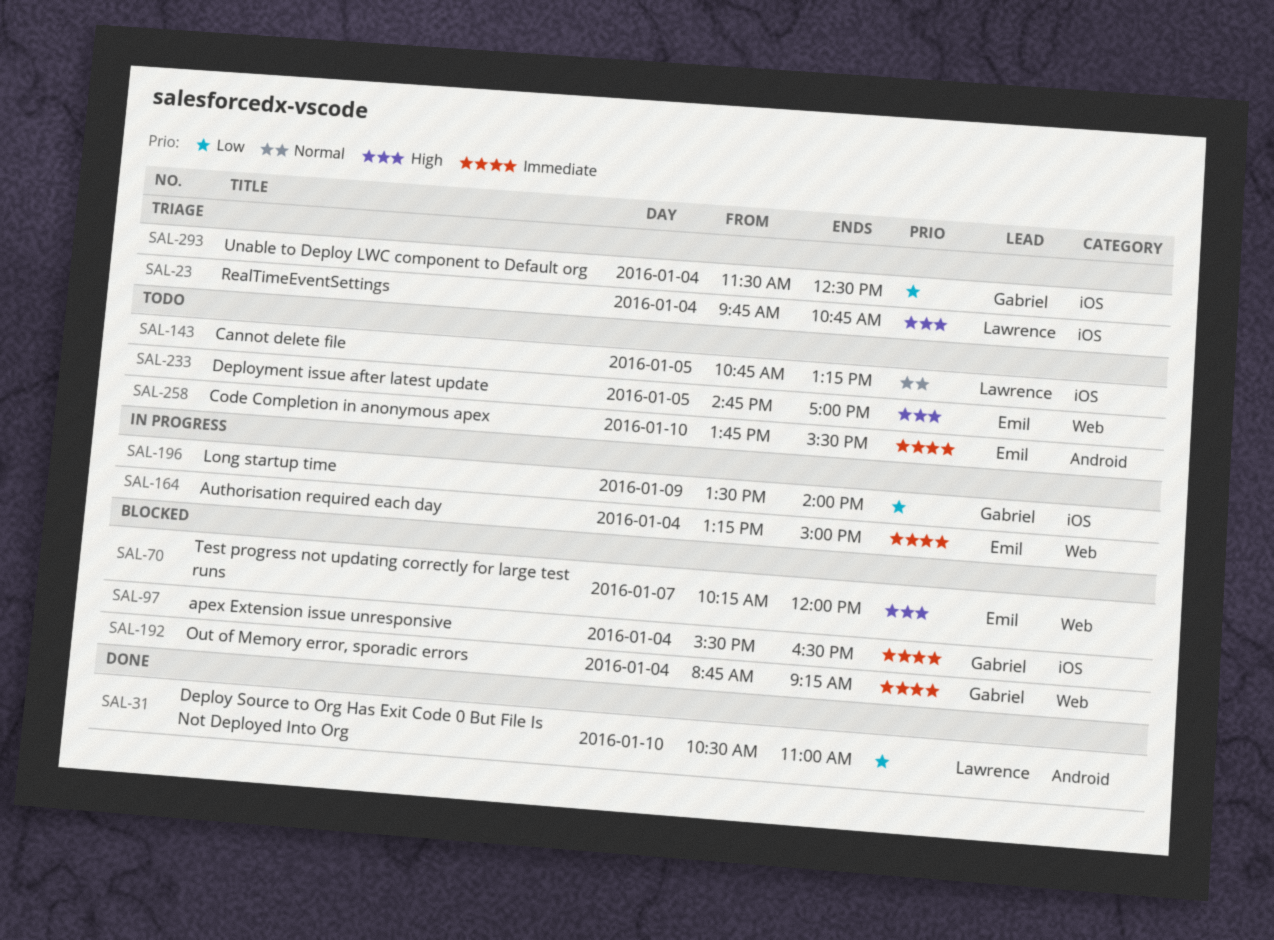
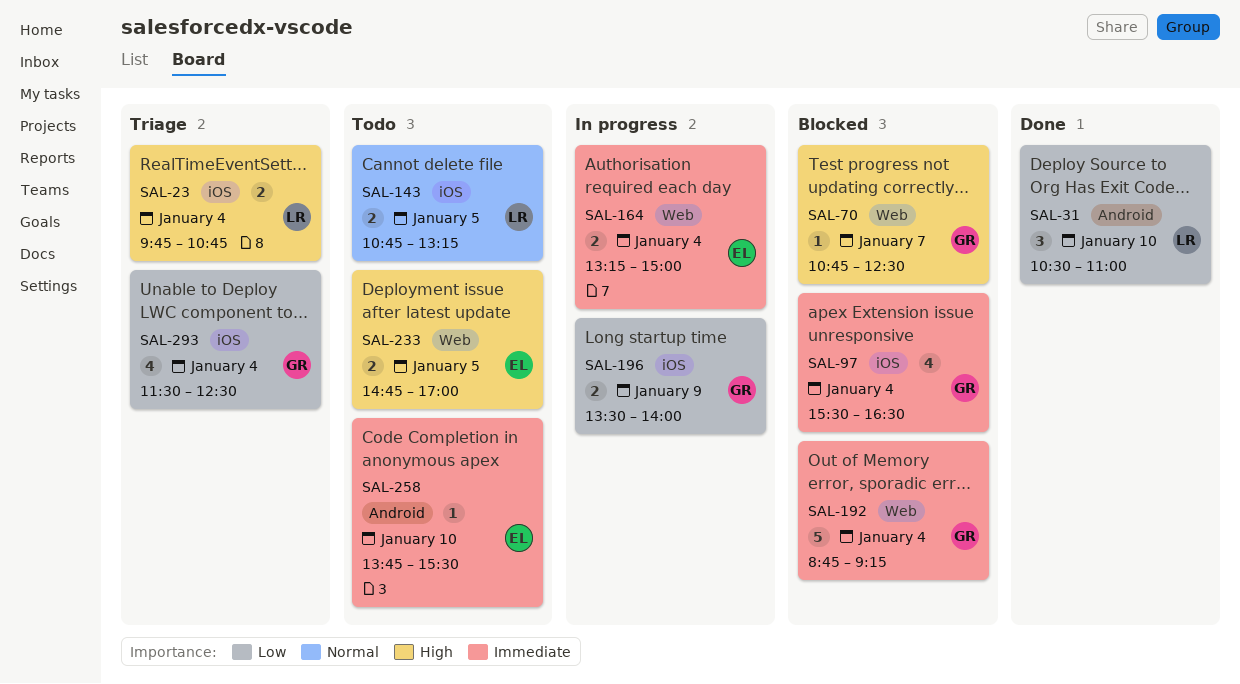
SAL-70, owner: Emil -> Gabriel
SAL-70, begins: 10:15 -> 10:45
SAL-70, ends: 12:00 -> 12:30

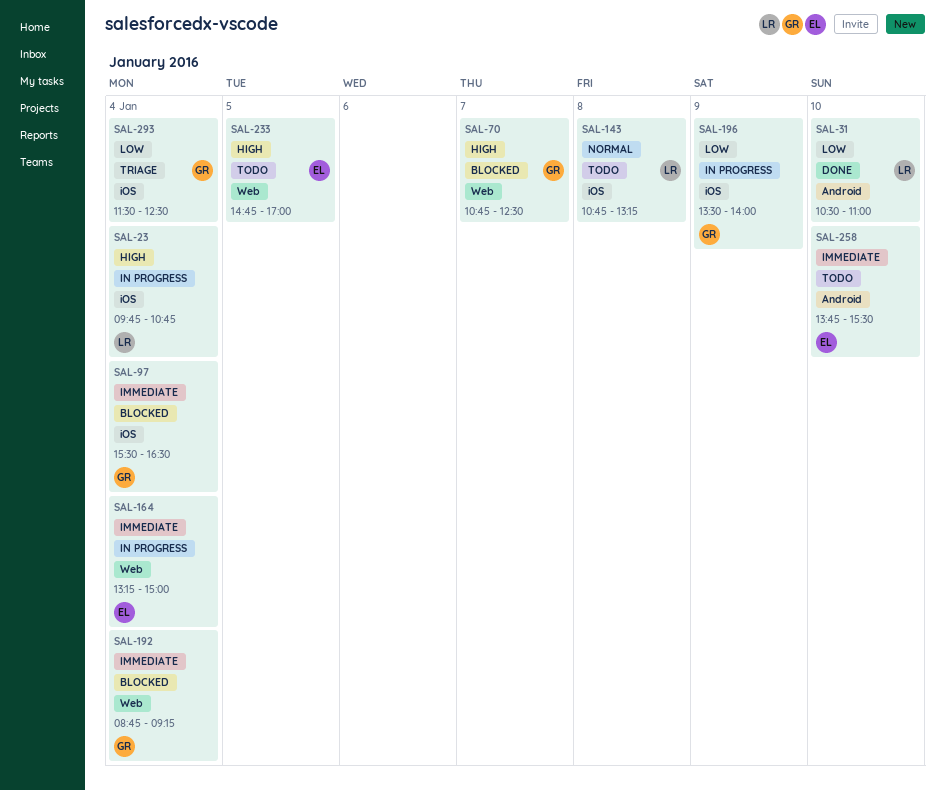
SAL-23, status: Triage -> In progress
SAL-143, day: Jan 5 -> Jan 8

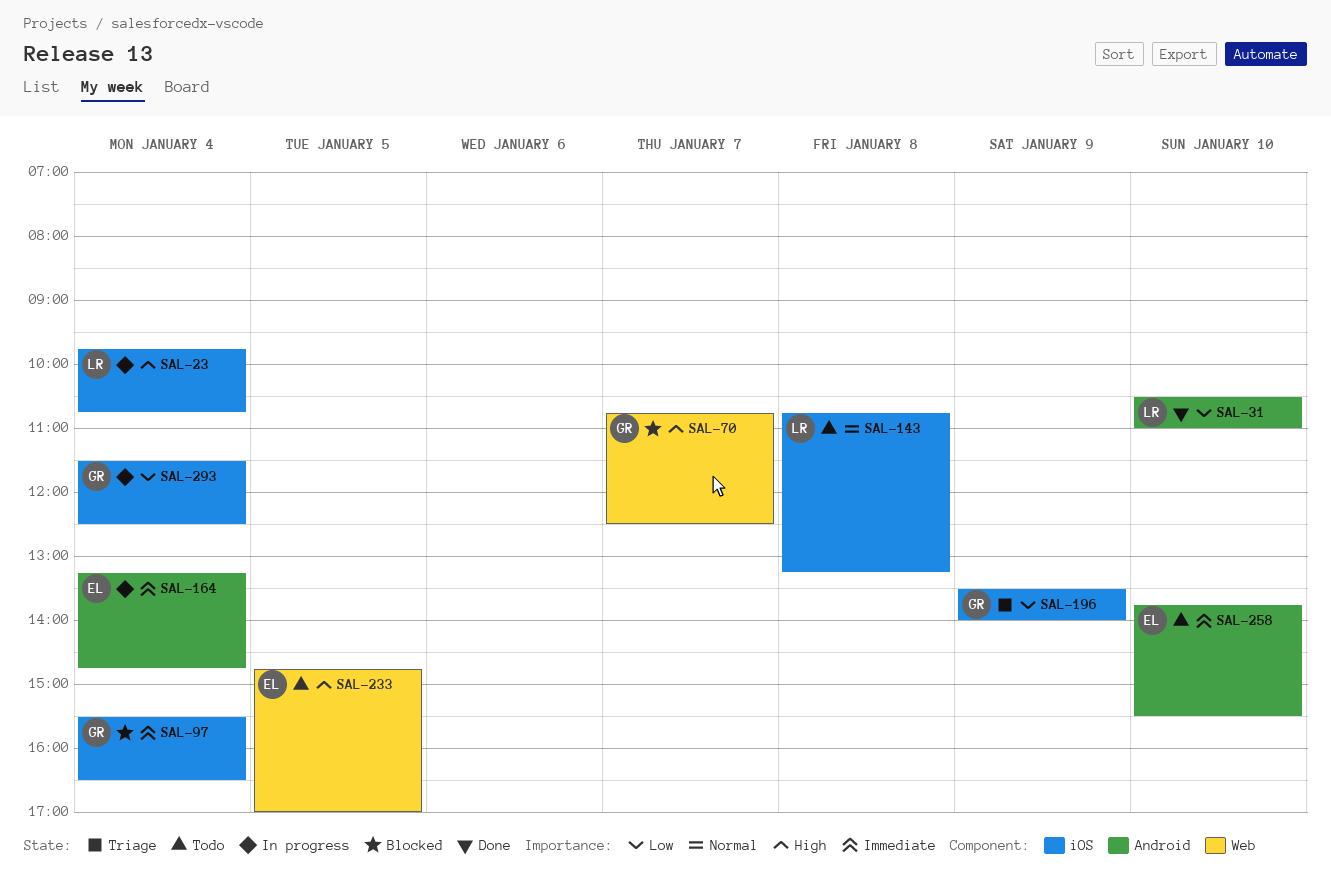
SAL-164, label: Web -> Android
SAL-164, ends: 15:00 -> 14:45
SAL-192: present -> none
SAL-196, status: In progress -> Triage
SAL-293, status: Triage -> In progress

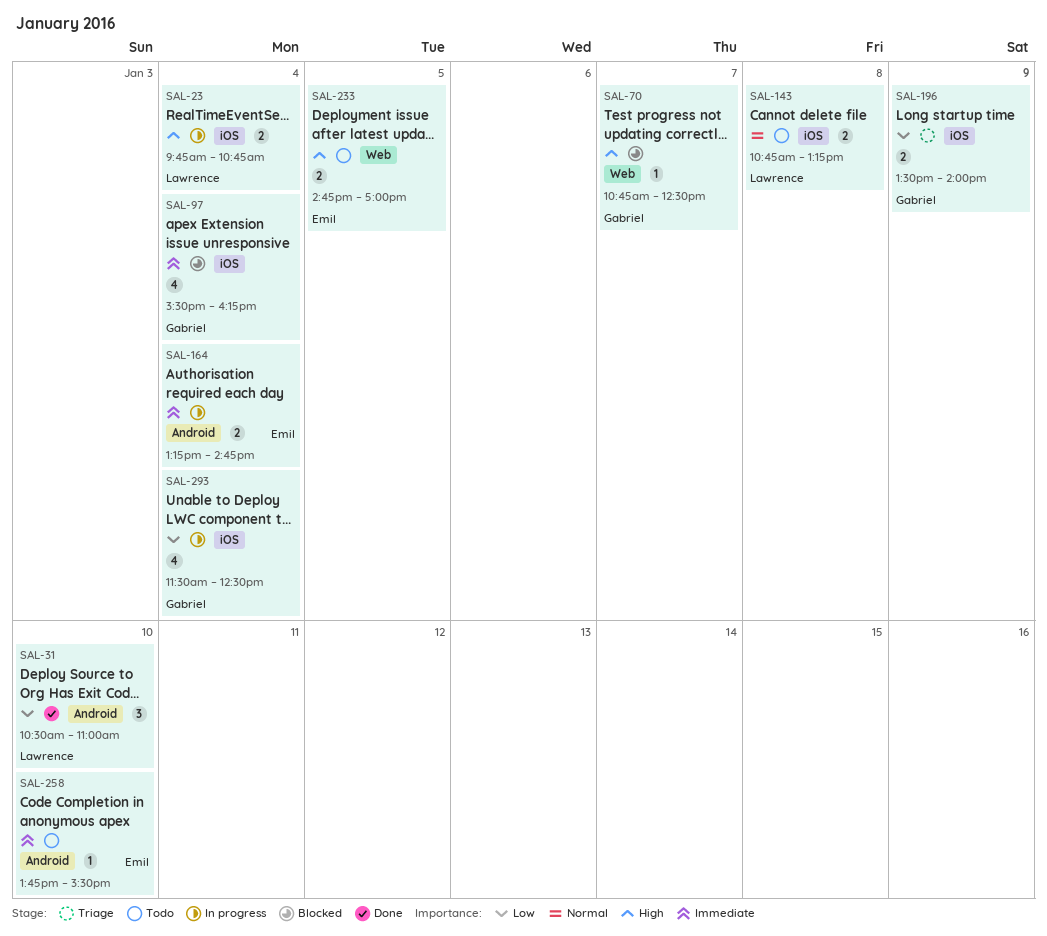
SAL-97, ends: 16:30 -> 16:15

